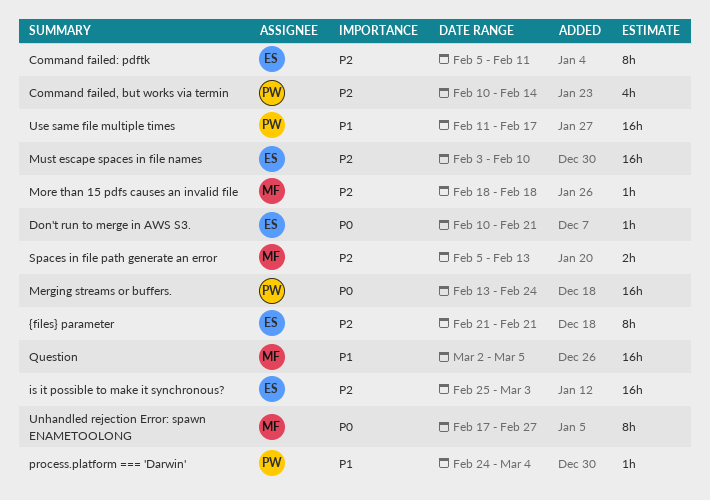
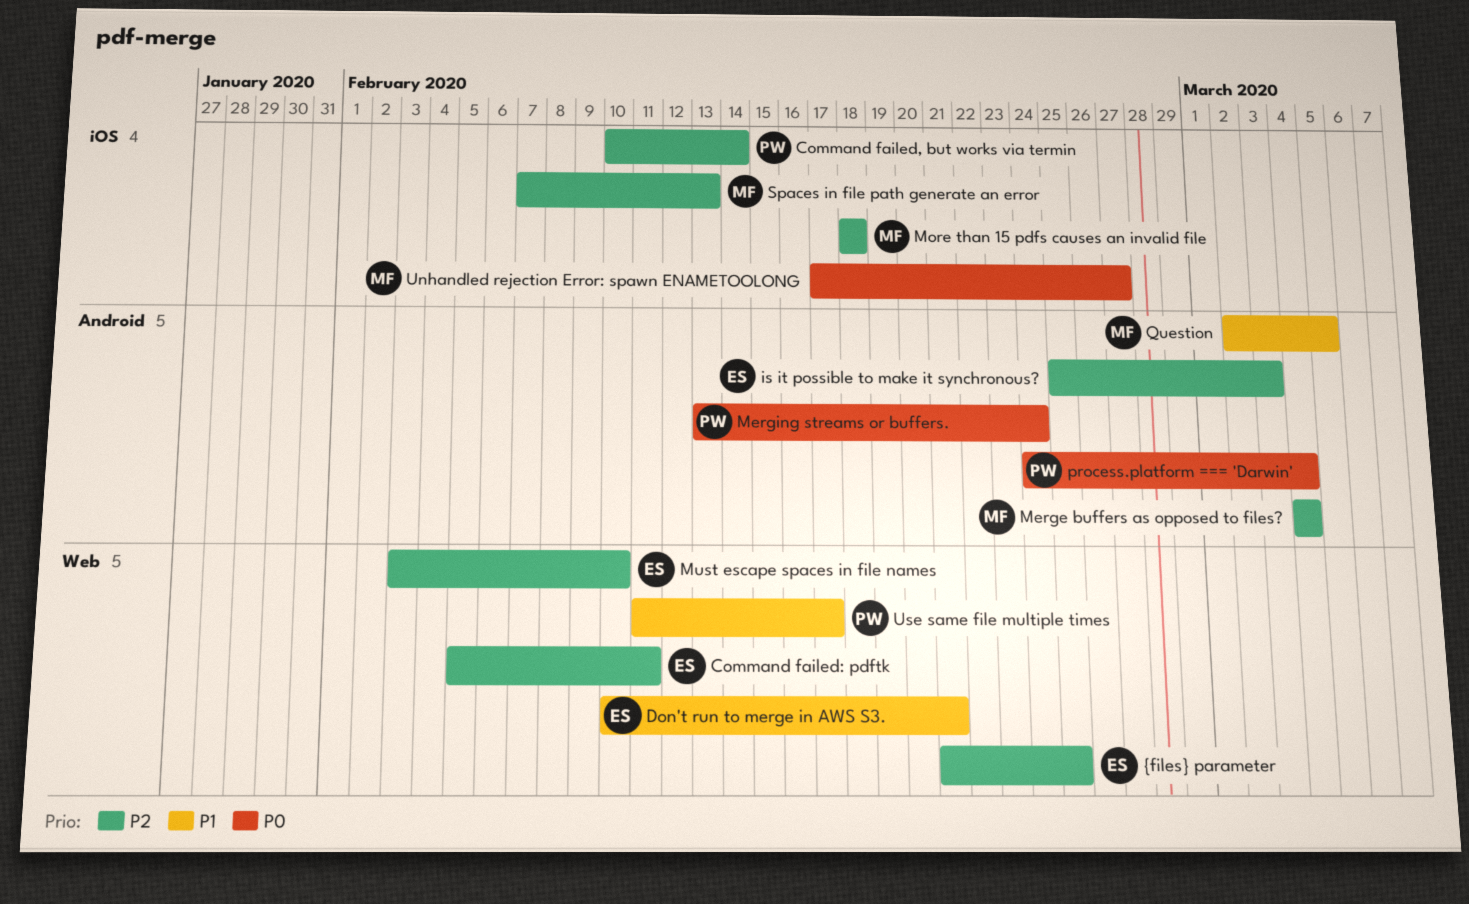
Don't run to merge in AWS S3., priority: P0 -> P1
Merge buffers as opposed to files?: none -> present
process.platform === 'Darwin', priority: P1 -> P0
Spaces in file path generate an error, start: Feb 5 -> Feb 7
{files} parameter, due: Feb 21 -> Feb 25

